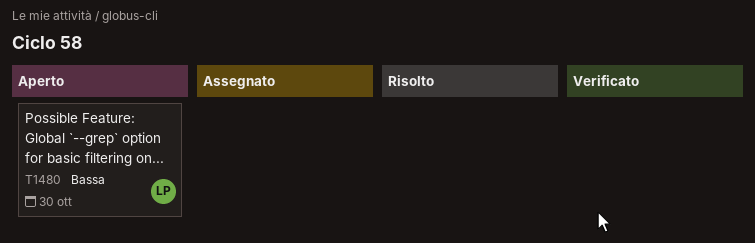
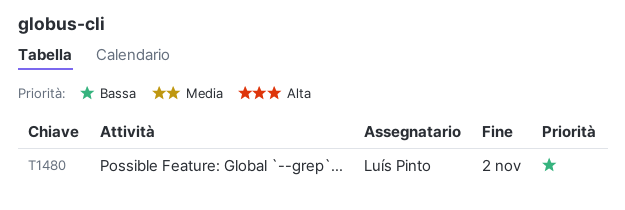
T1480, due: Oct 30 -> Nov 2

